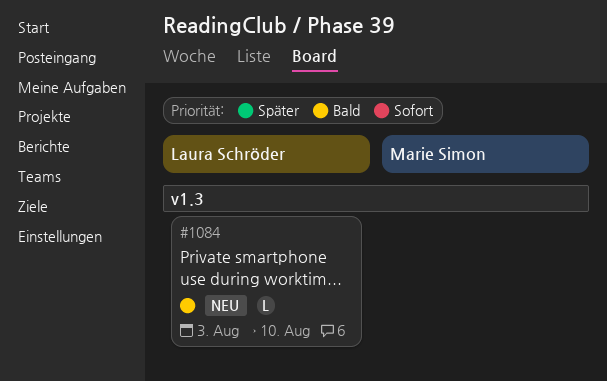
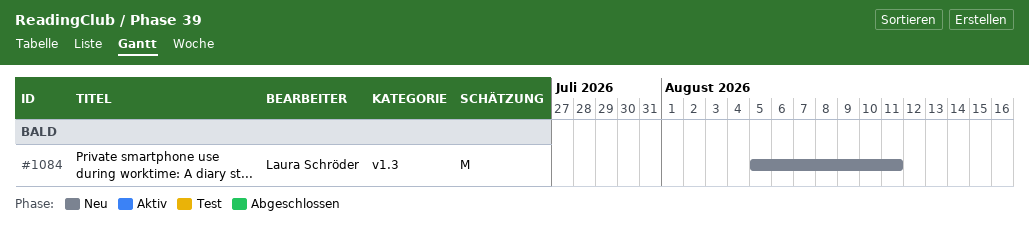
#1084, estimate: L -> M
#1084, start: Aug 3 -> Aug 5
#1084, due: Aug 10 -> Aug 11

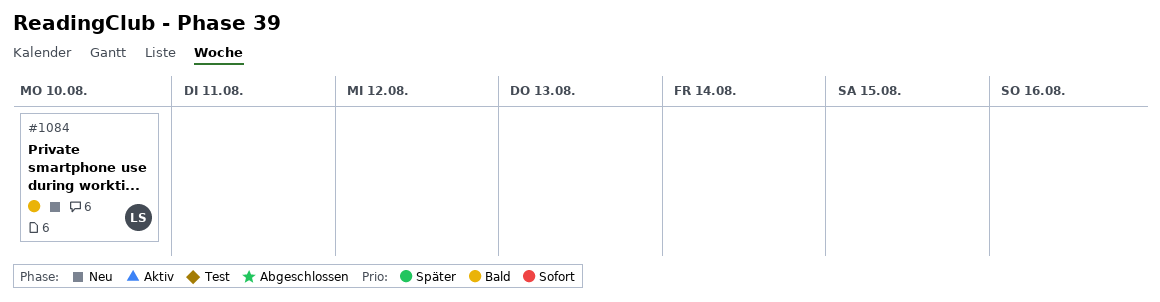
#1084, due: Aug 11 -> Aug 10

